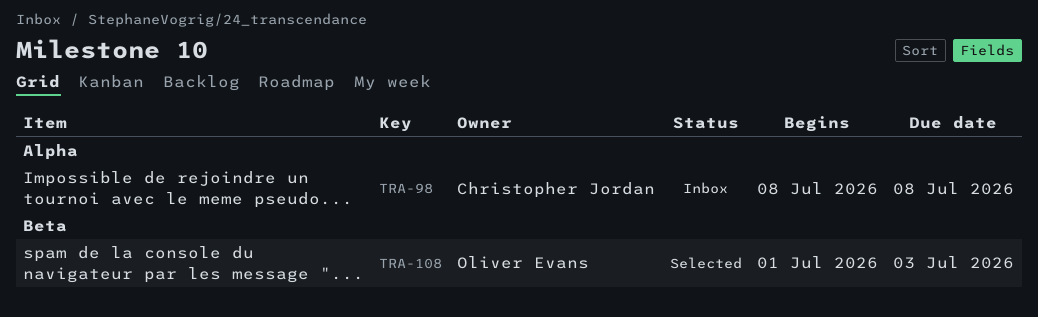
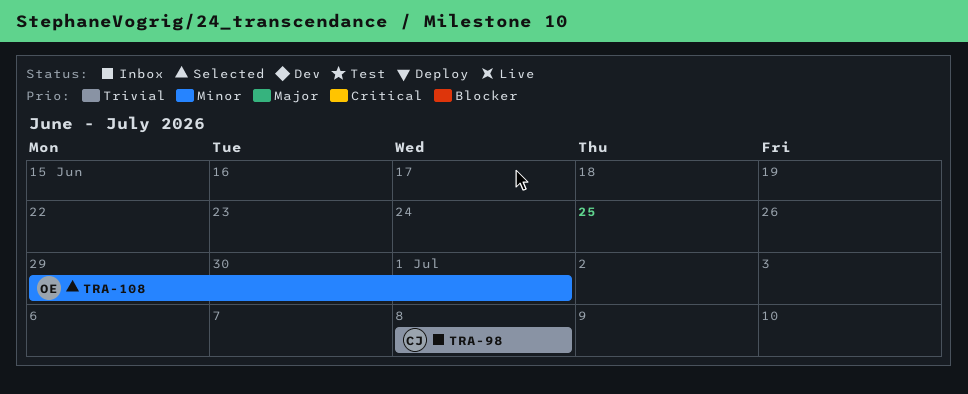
TRA-108, start: Jul 1 -> Jun 29
TRA-108, due: Jul 3 -> Jul 1

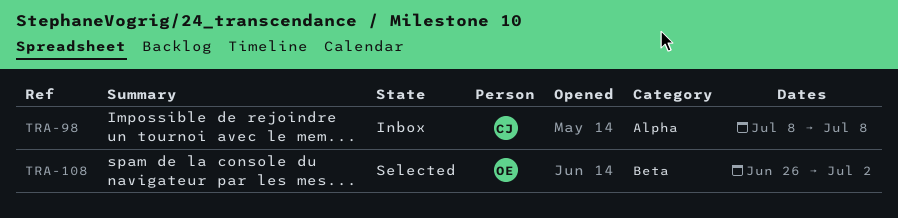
TRA-108, start: Jun 29 -> Jun 26
TRA-108, due: Jul 1 -> Jul 2

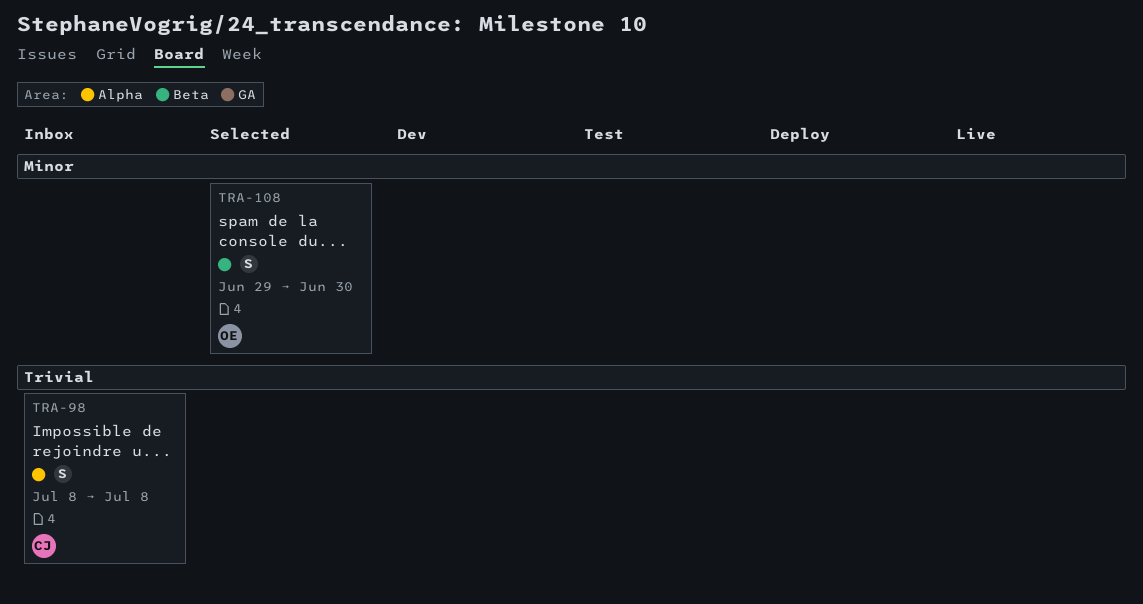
TRA-108, start: Jun 26 -> Jun 29
TRA-108, due: Jul 2 -> Jun 30

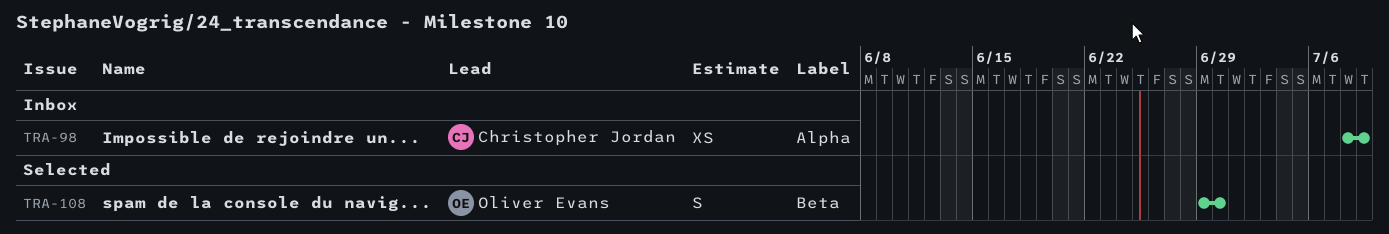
TRA-98, estimate: S -> XS
TRA-98, due: Jul 8 -> Jul 9

